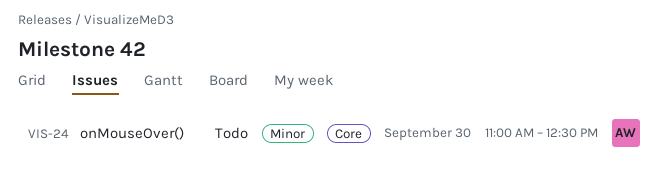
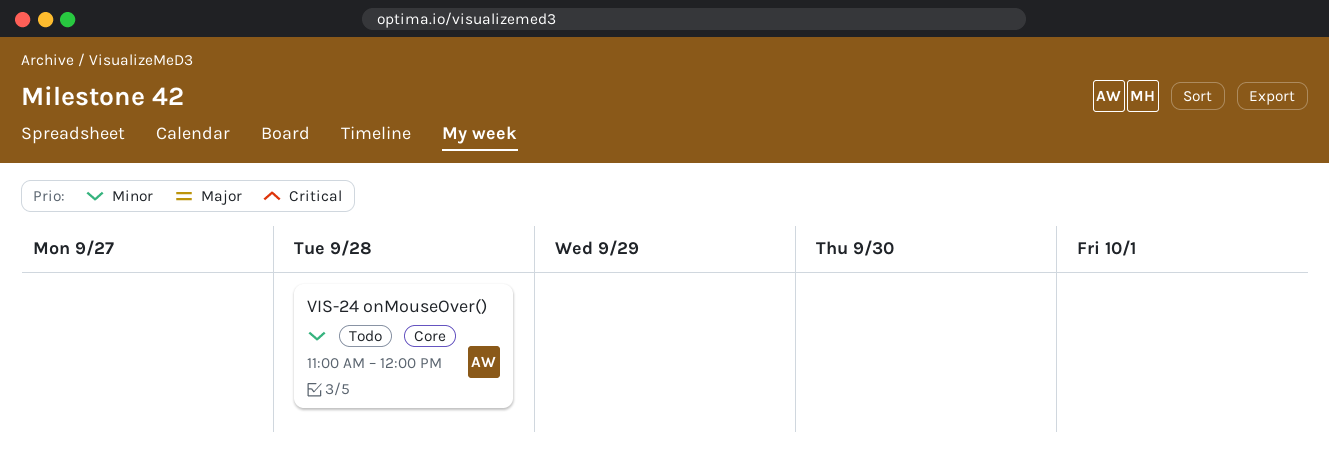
VIS-24, day: Sep 30 -> Sep 28
VIS-24, ends: 12:30 -> 12:00

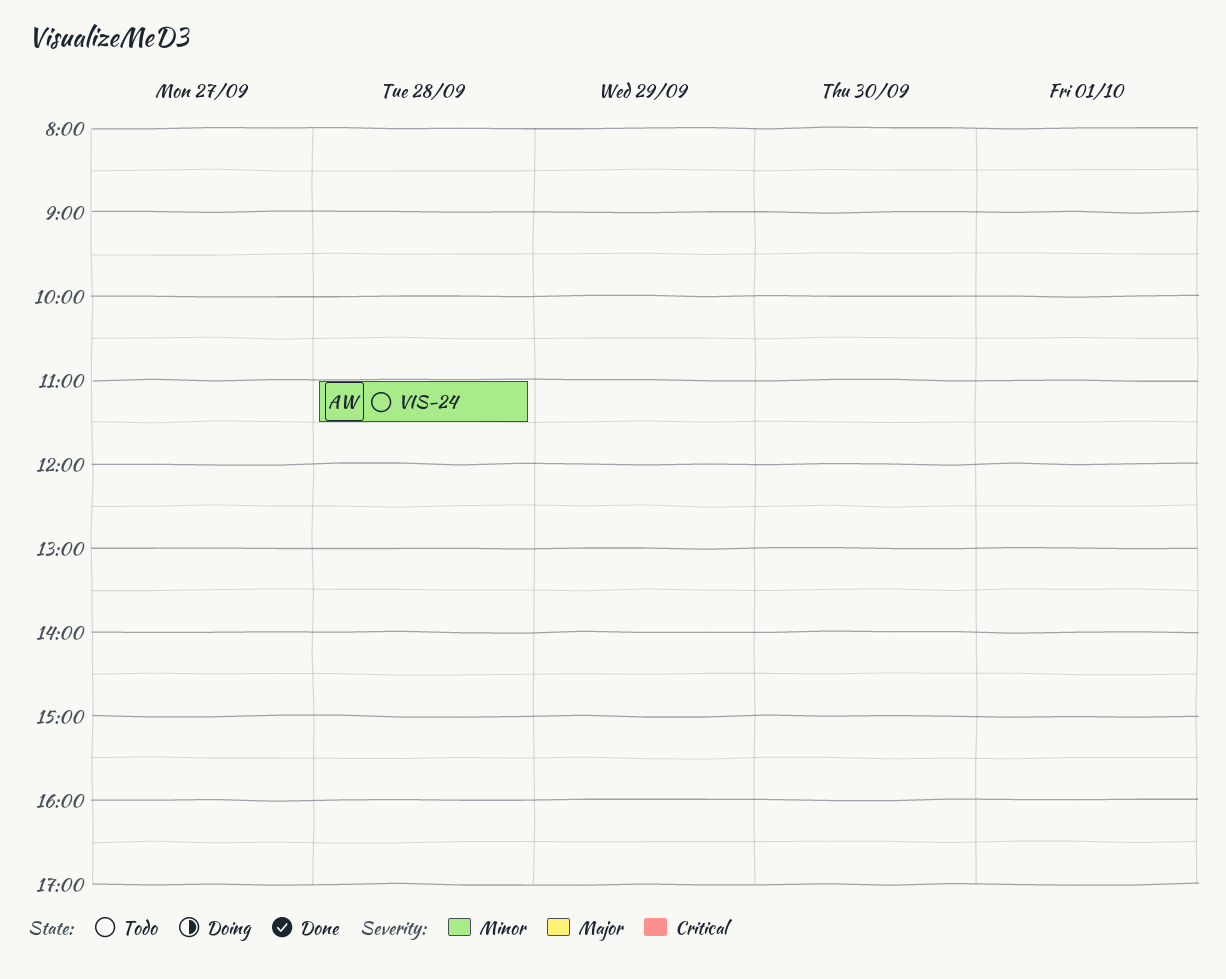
VIS-24, ends: 12:00 -> 11:30

